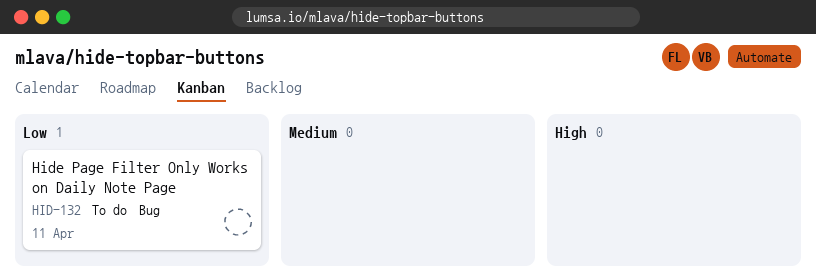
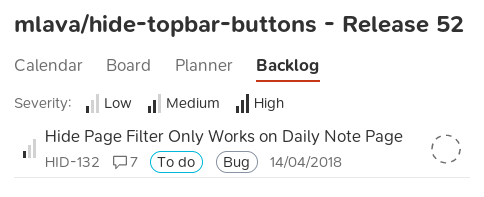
HID-132, due: Apr 11 -> Apr 14

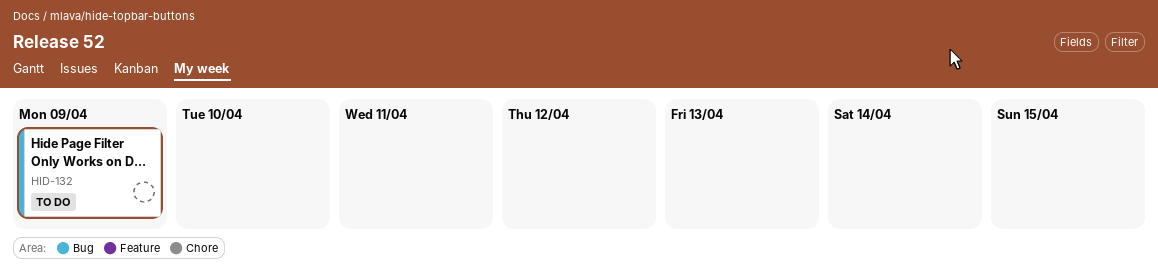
HID-132, due: Apr 14 -> Apr 9

